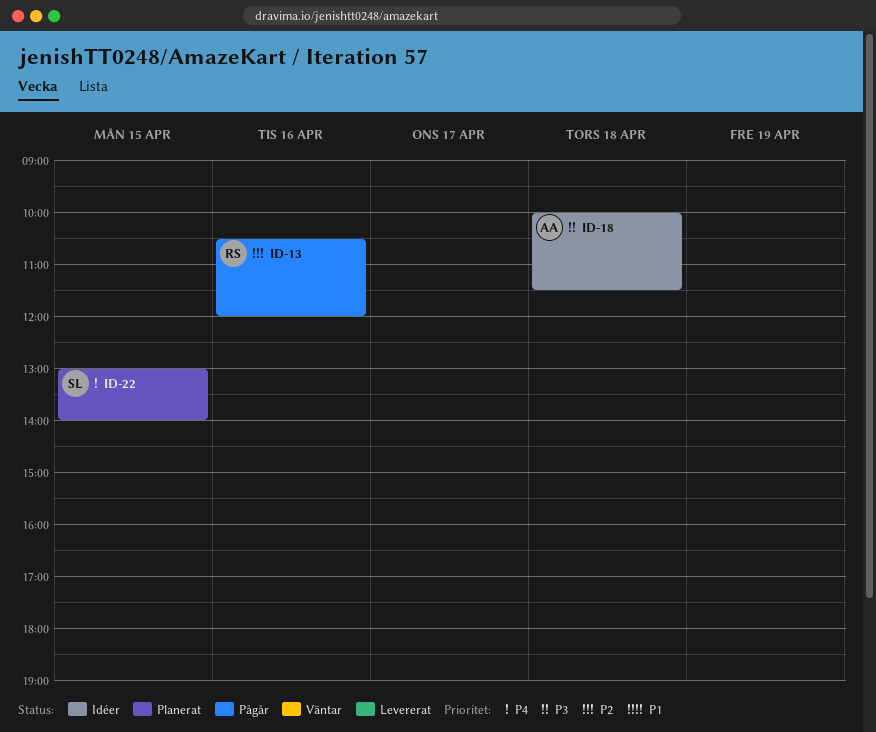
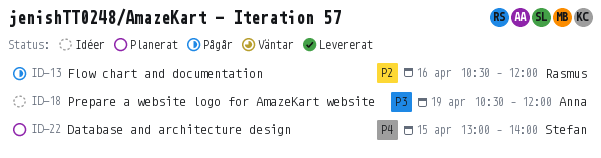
ID-18, day: Apr 18 -> Apr 19
ID-18, begins: 10:00 -> 10:30
ID-18, ends: 11:30 -> 12:00

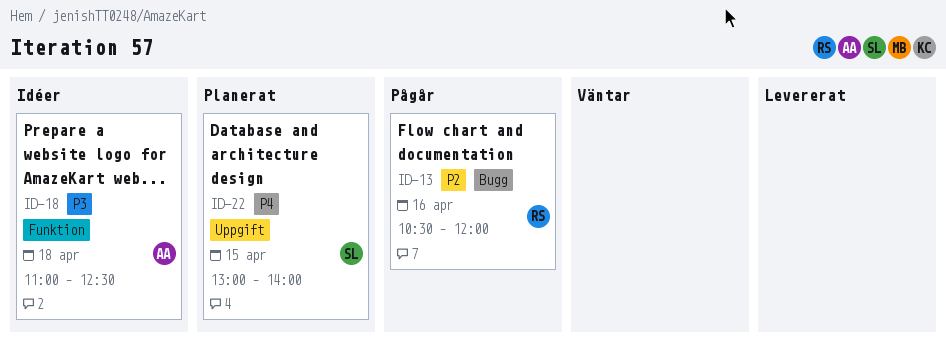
ID-18, day: Apr 19 -> Apr 18
ID-18, begins: 10:30 -> 11:00
ID-18, ends: 12:00 -> 12:30

